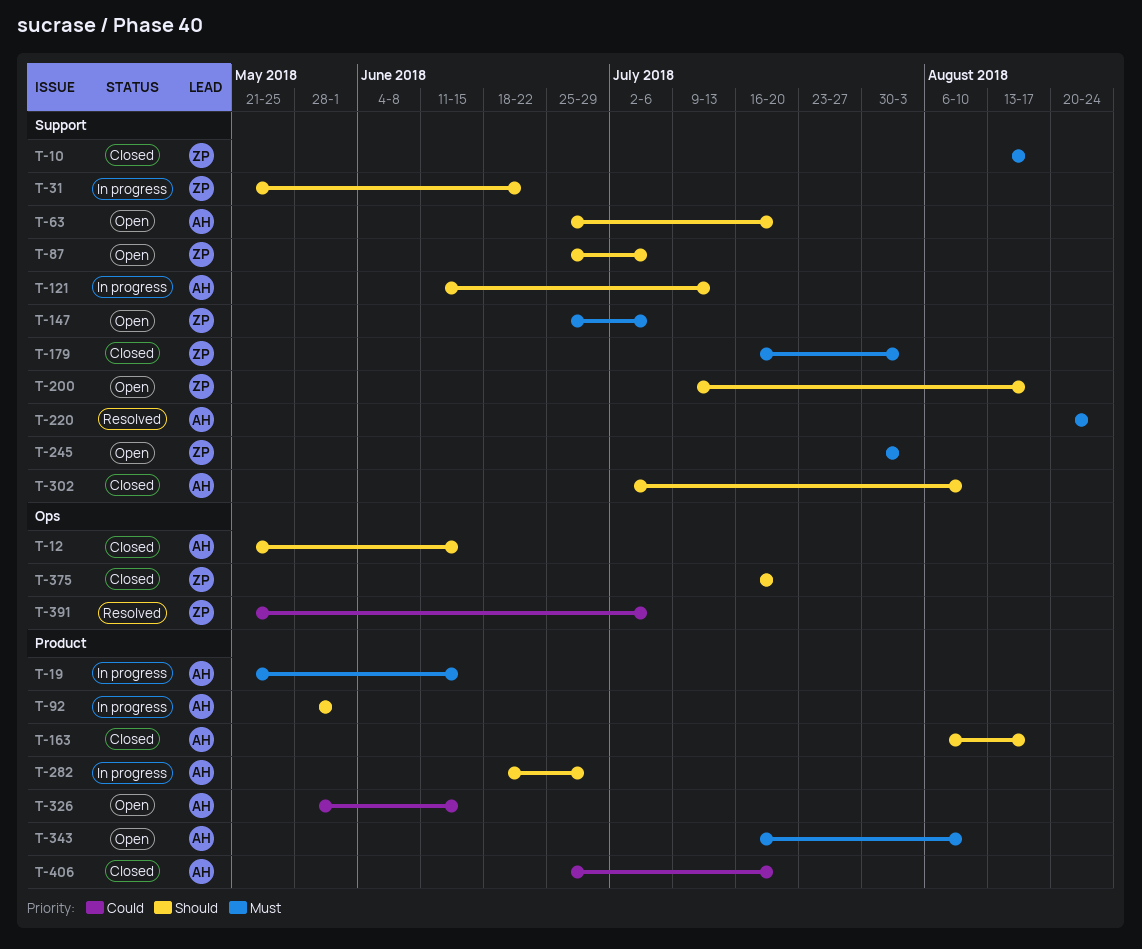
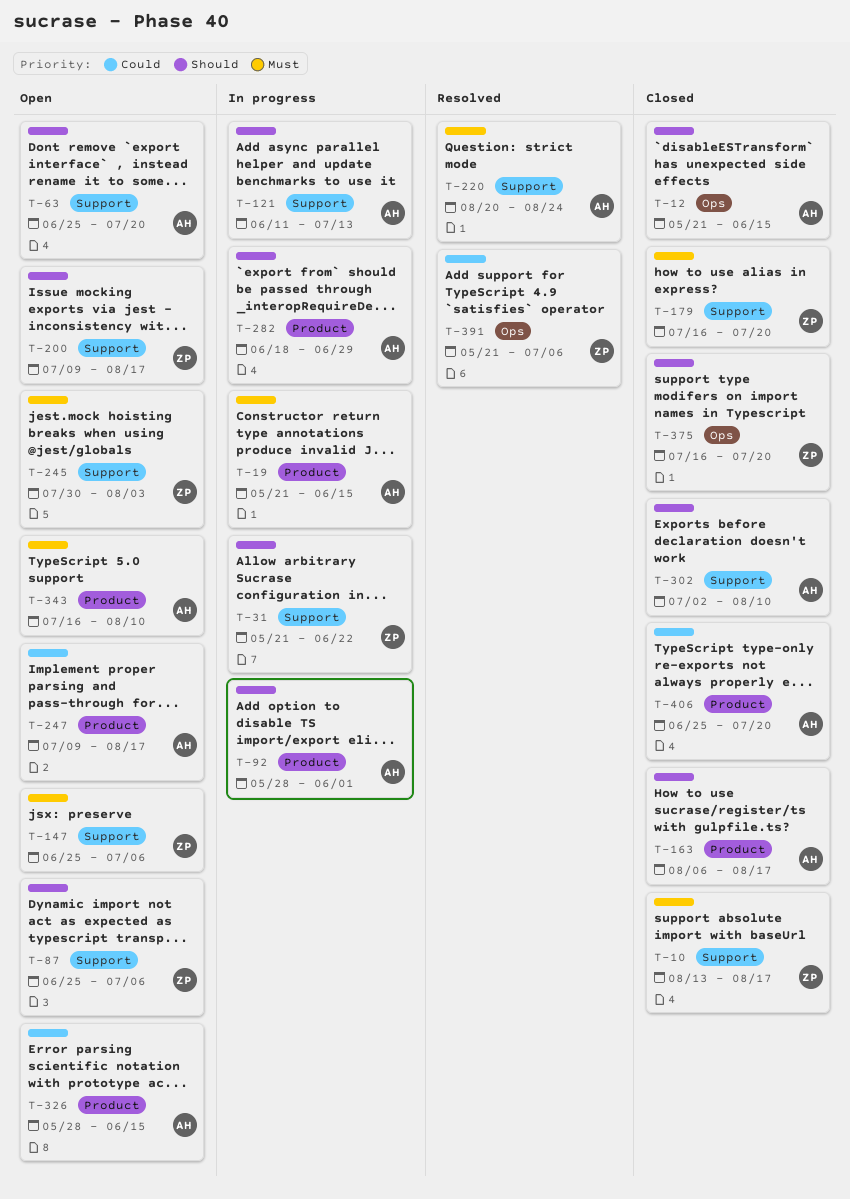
T-179, due: Aug 3 -> Jul 20
T-247: none -> present

